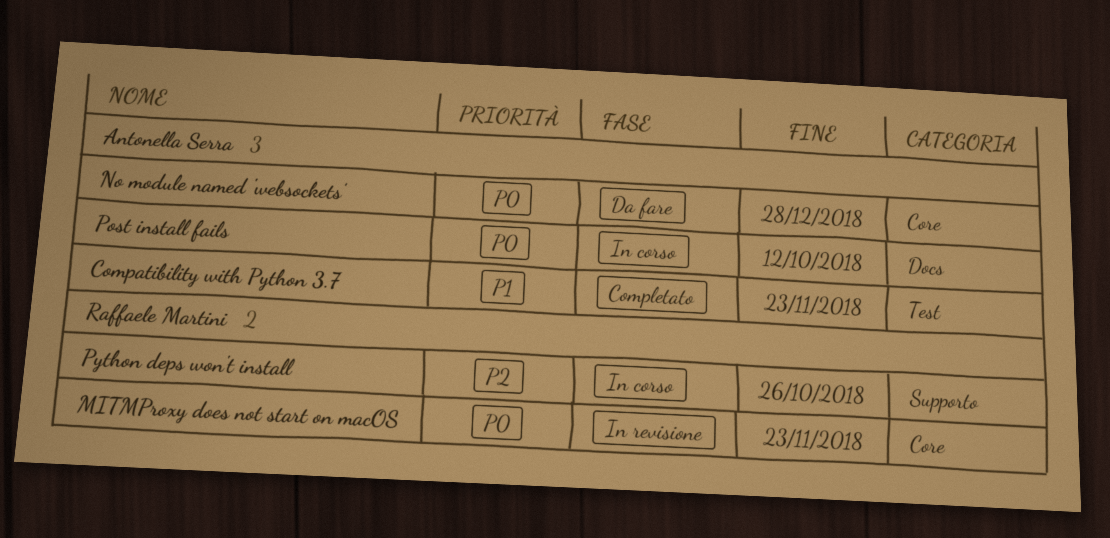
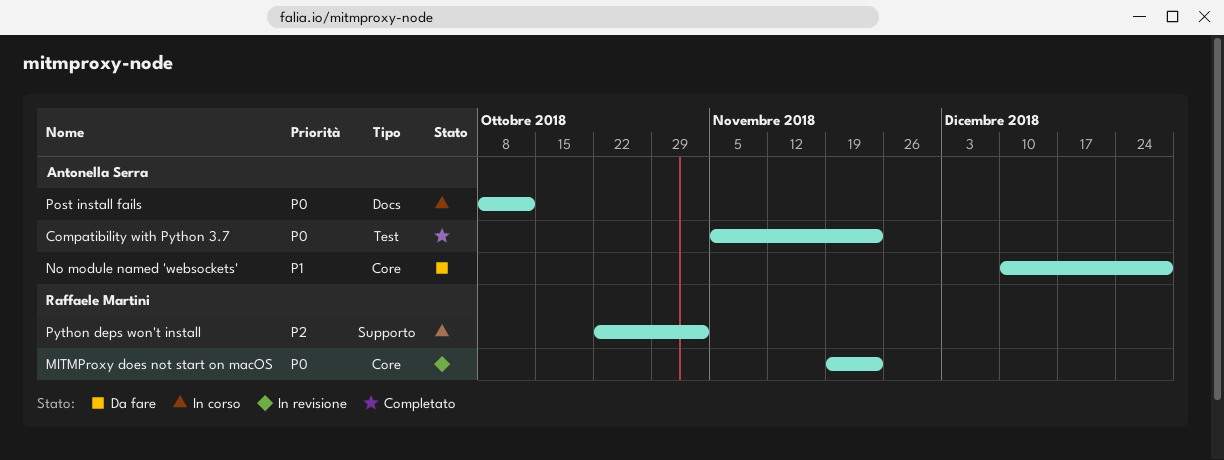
Compatibility with Python 3.7, priority: P1 -> P0
No module named 'websockets', priority: P0 -> P1
Python deps won't install, due: Oct 26 -> Nov 2

